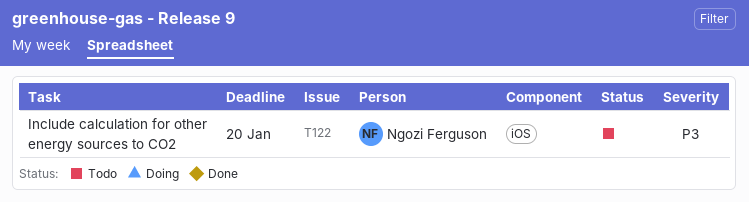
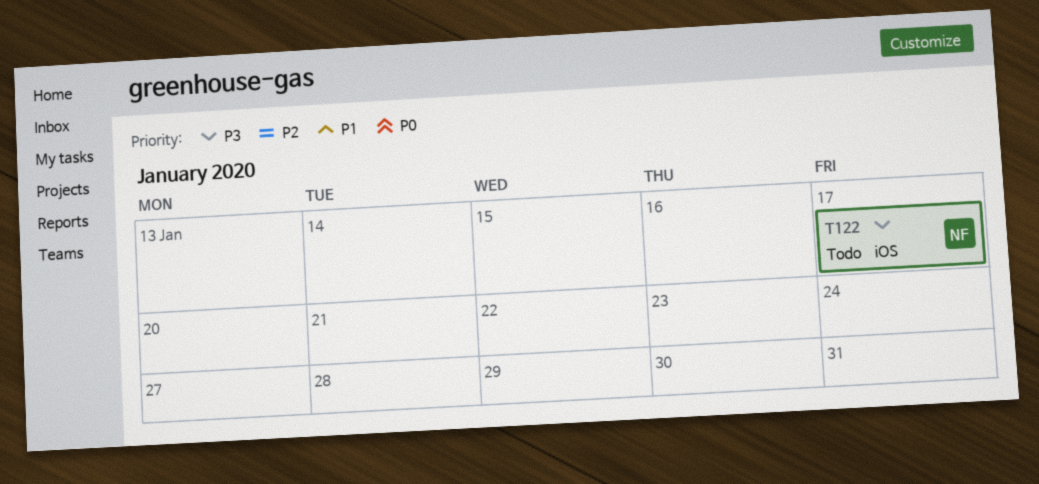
T122, due: Jan 20 -> Jan 17

